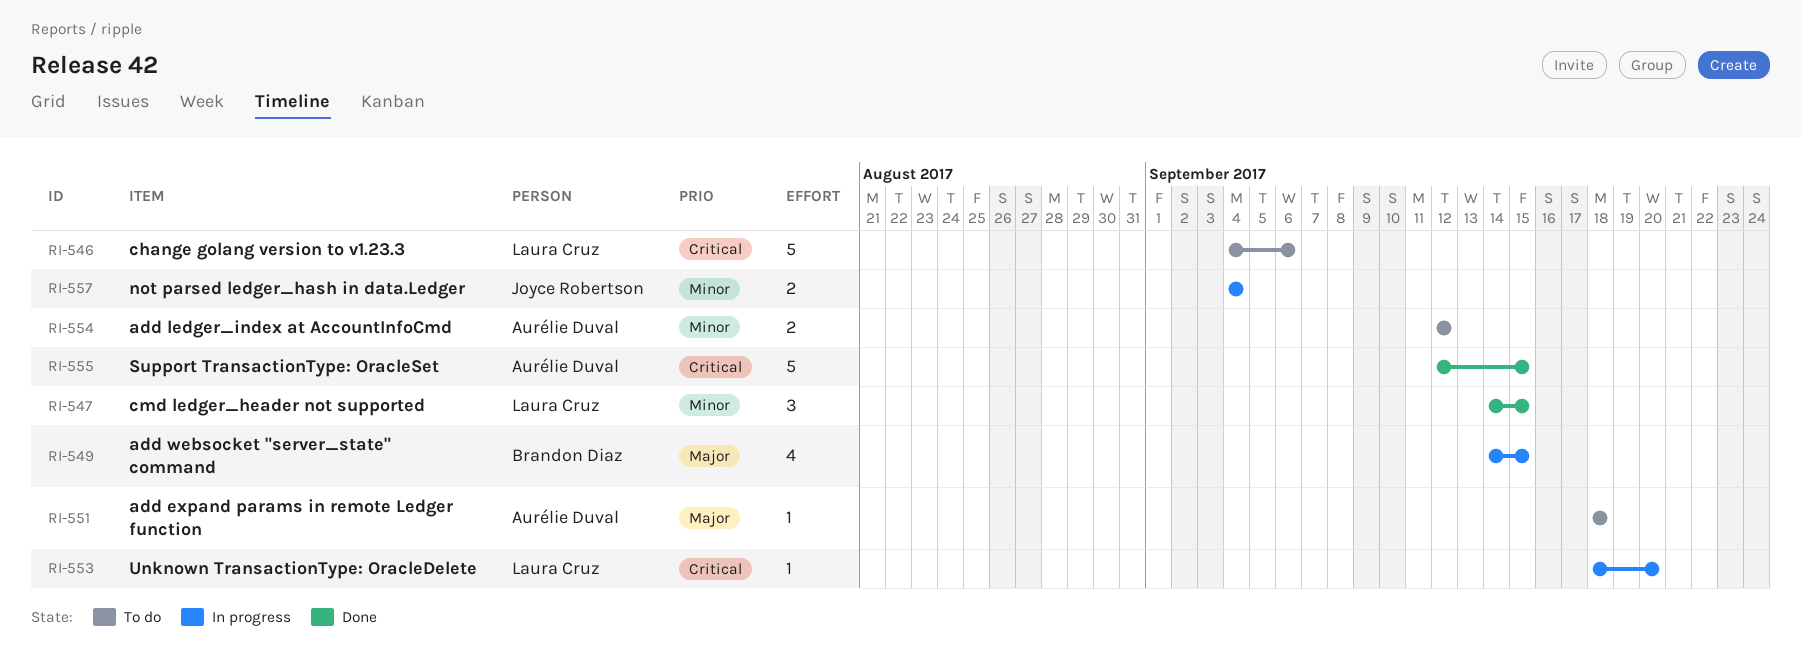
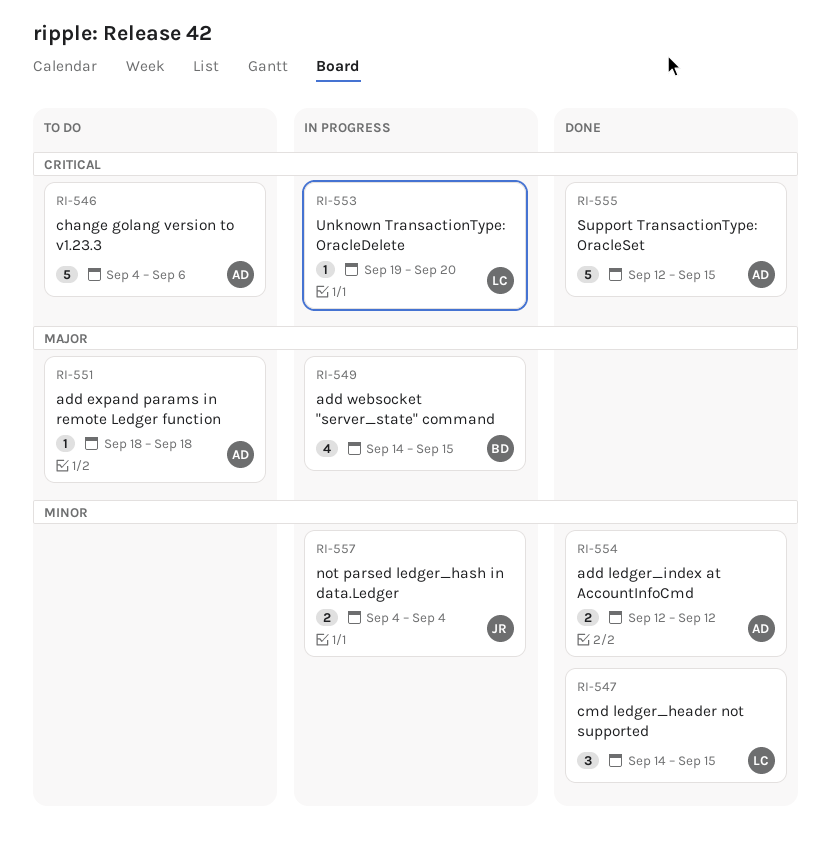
RI-546, owner: Laura Cruz -> Aurélie Duval
RI-553, start: Sep 18 -> Sep 19
RI-554, status: To do -> Done

